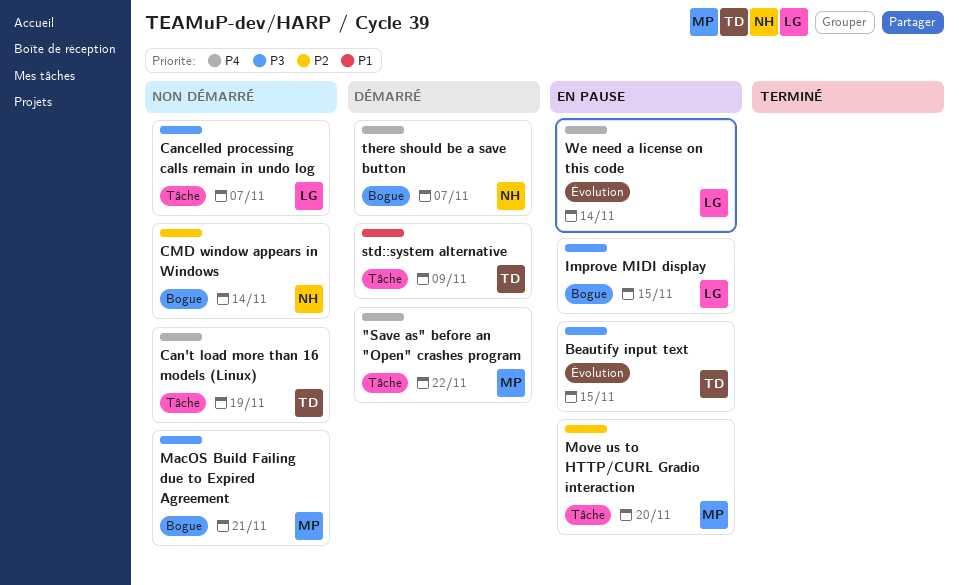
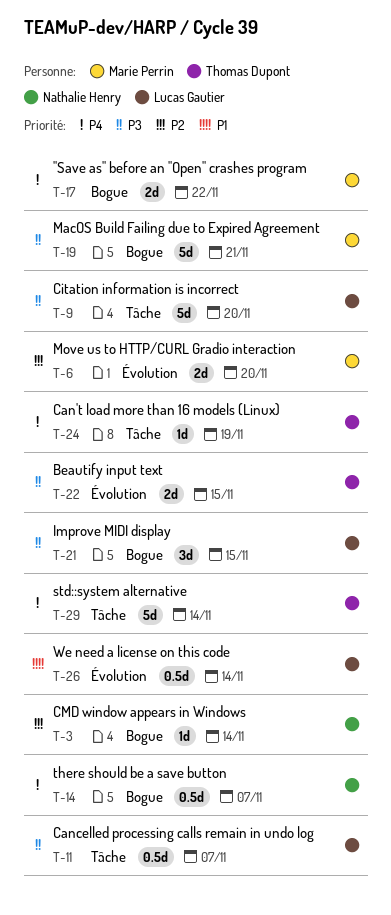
"Save as" before an "Open" crashes program, label: Tâche -> Bogue
Citation information is incorrect: none -> present
Move us to HTTP/CURL Gradio interaction, label: Tâche -> Évolution
std::system alternative, priority: P1 -> P4
std::system alternative, due: Nov 9 -> Nov 14
We need a license on this code, priority: P4 -> P1

